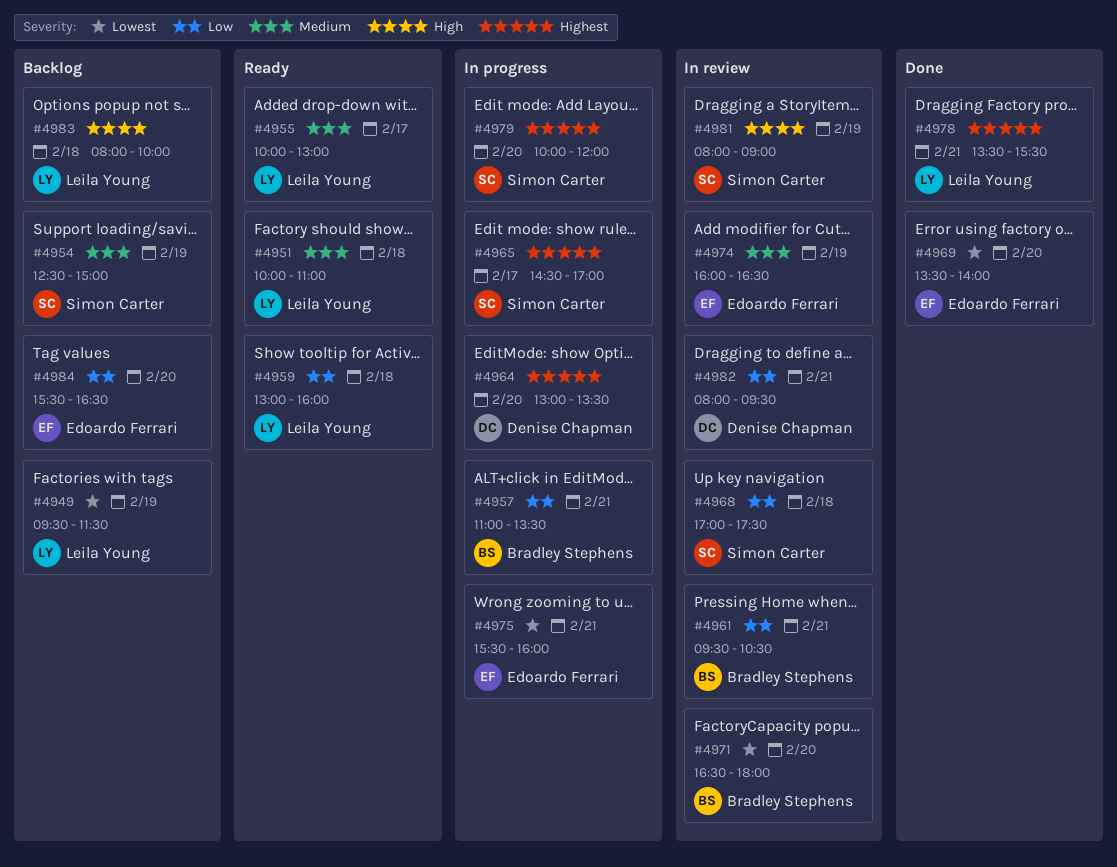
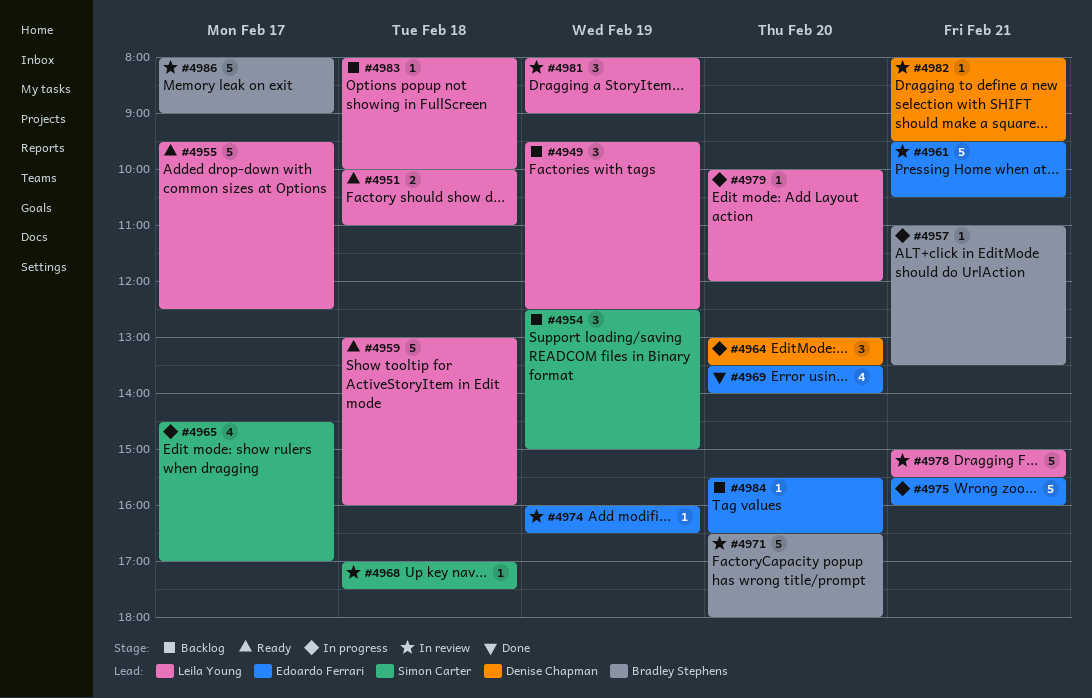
#4949, ends: 11:30 -> 12:30
#4955, begins: 10:00 -> 09:30
#4955, ends: 13:00 -> 12:30
#4961, owner: Bradley Stephens -> Edoardo Ferrari
#4978, status: Done -> In review
#4978, begins: 13:30 -> 15:00
#4979, owner: Simon Carter -> Leila Young
#4981, owner: Simon Carter -> Leila Young
#4986: none -> present

